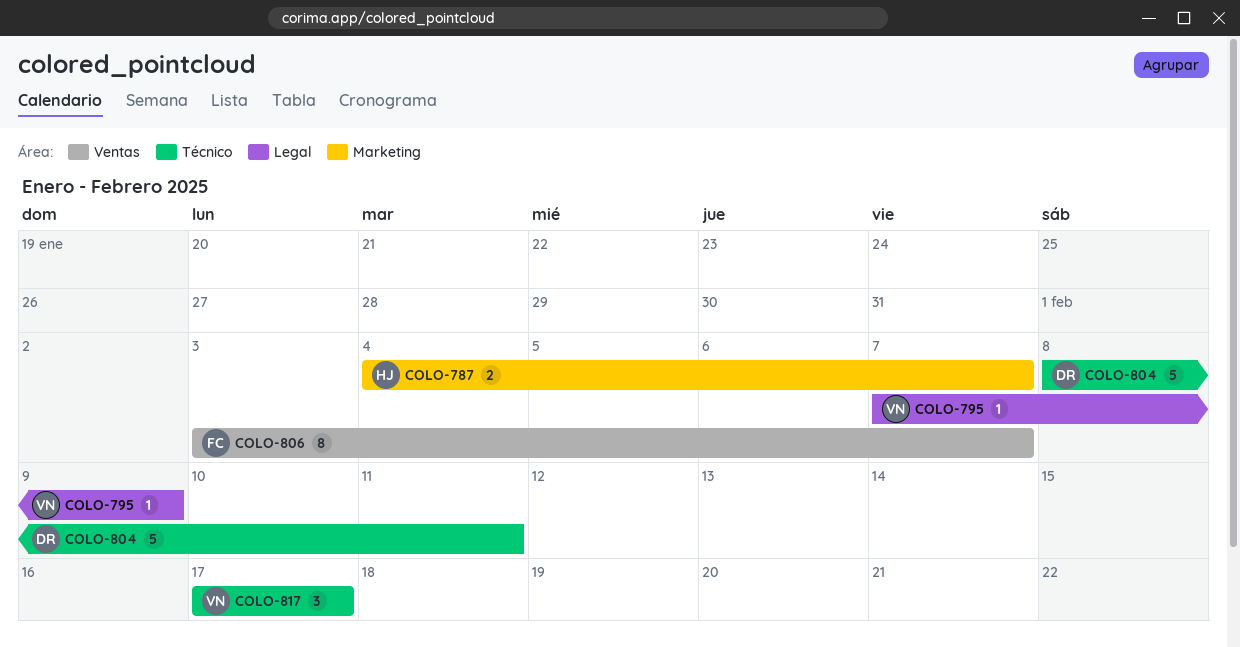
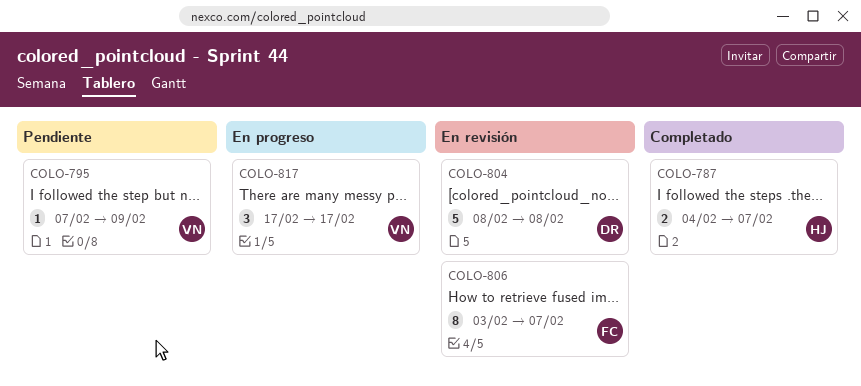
COLO-804, due: Feb 11 -> Feb 8

